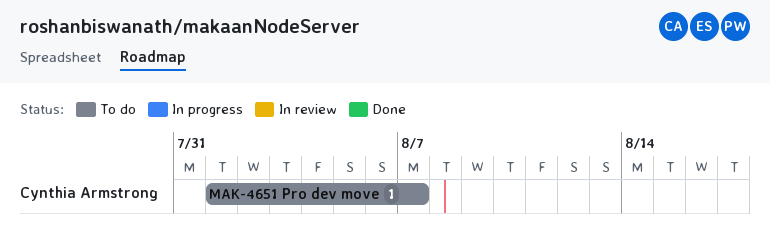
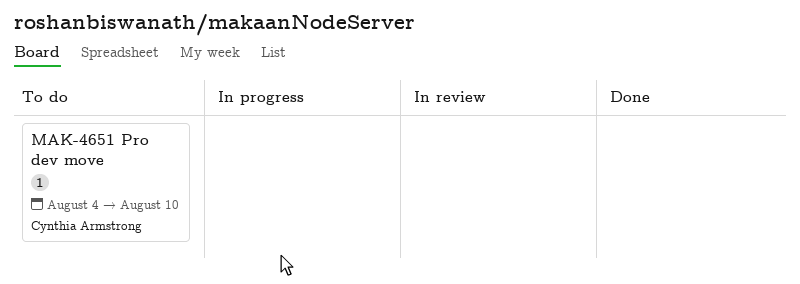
MAK-4651, start: Aug 1 -> Aug 4
MAK-4651, due: Aug 7 -> Aug 10

